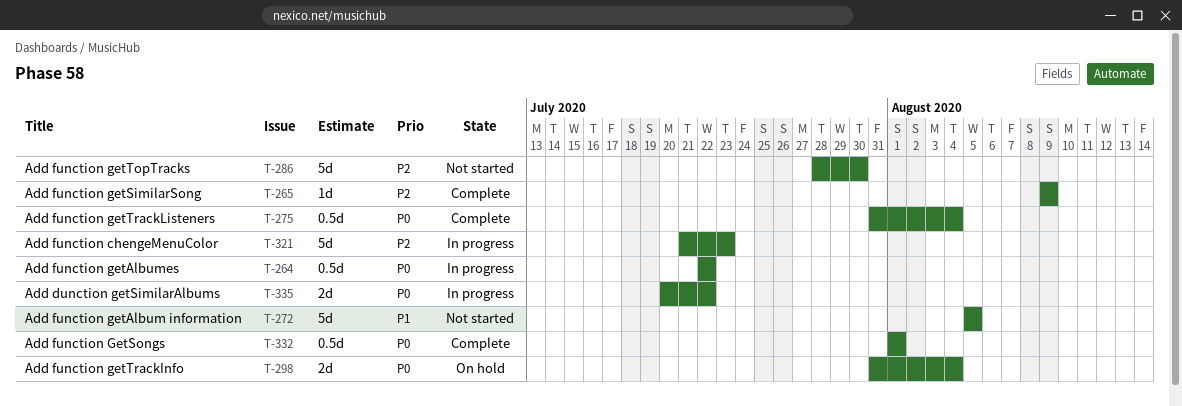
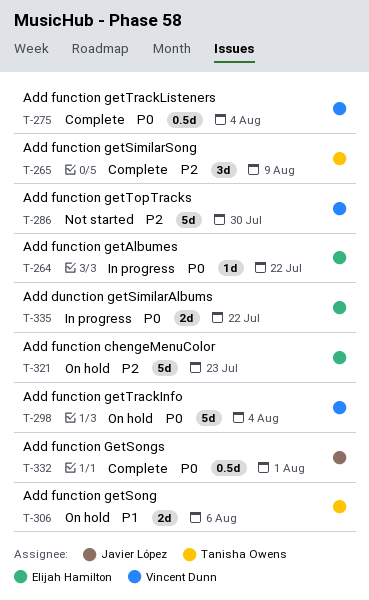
T-264, estimate: 0.5d -> 1d
T-265, estimate: 1d -> 3d
T-272: present -> none
T-298, estimate: 2d -> 5d
T-306: none -> present
T-321, status: In progress -> On hold

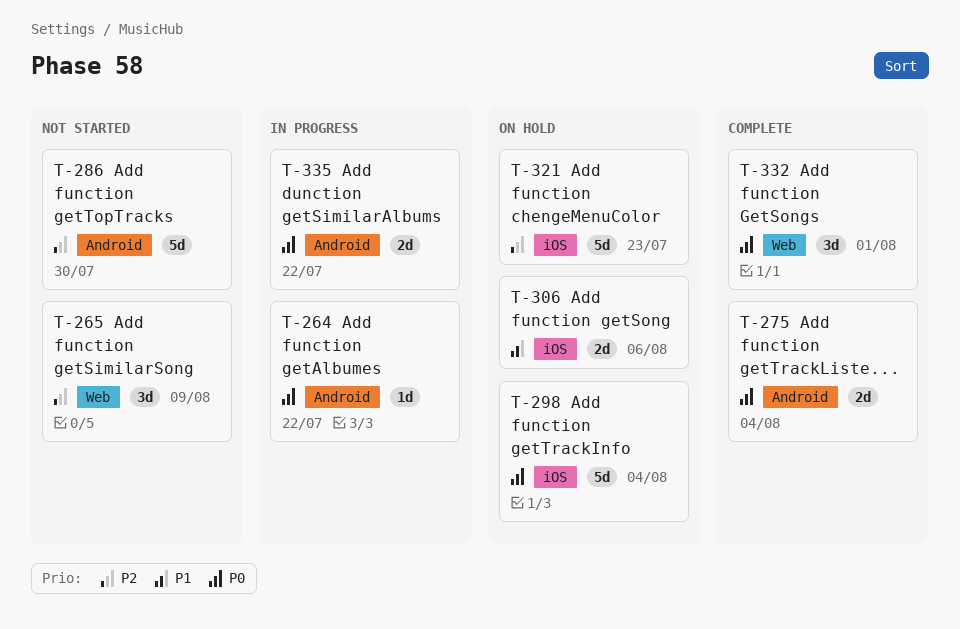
T-265, status: Complete -> Not started
T-275, estimate: 0.5d -> 2d
T-332, estimate: 0.5d -> 3d

